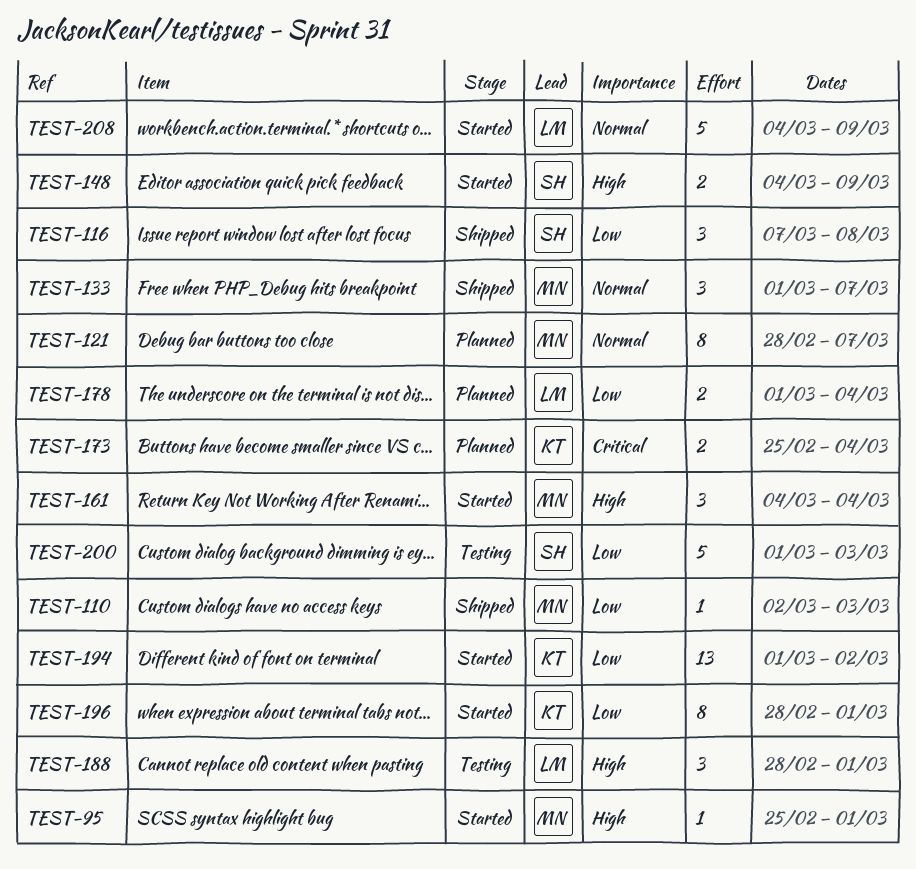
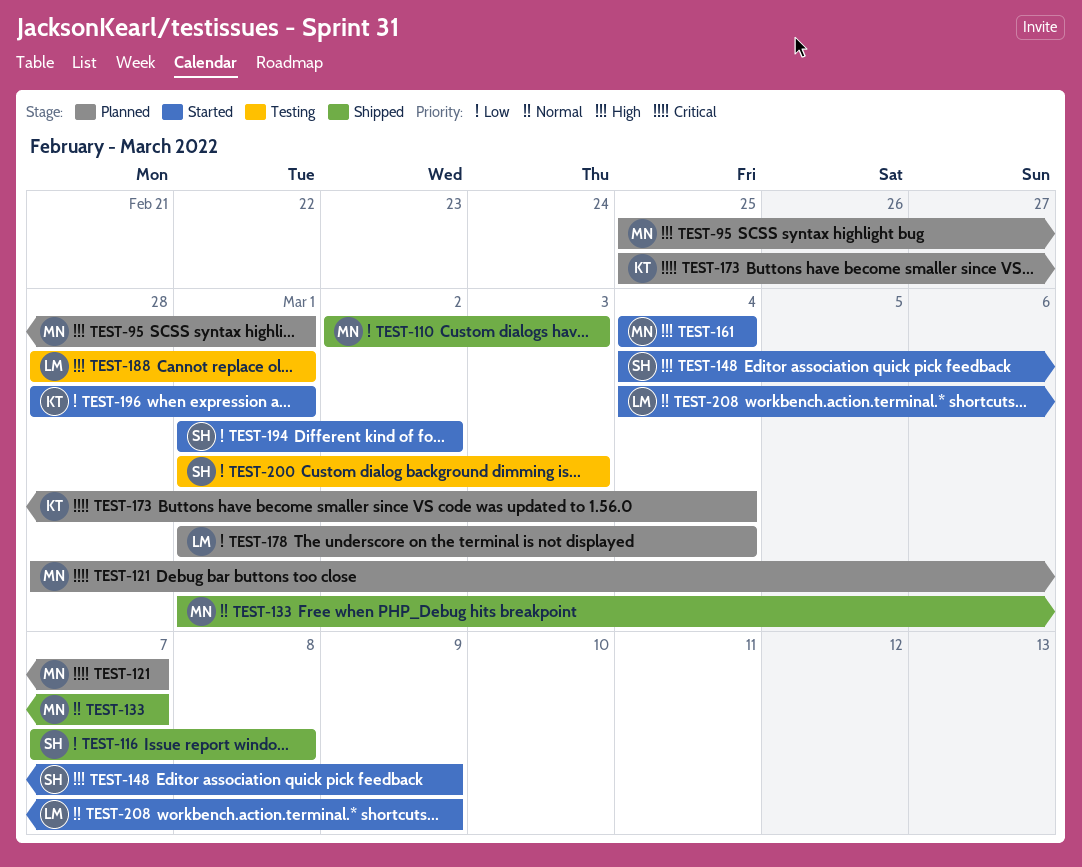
TEST-95, status: Started -> Planned
TEST-121, priority: Normal -> Critical
TEST-194, owner: KT -> SH

